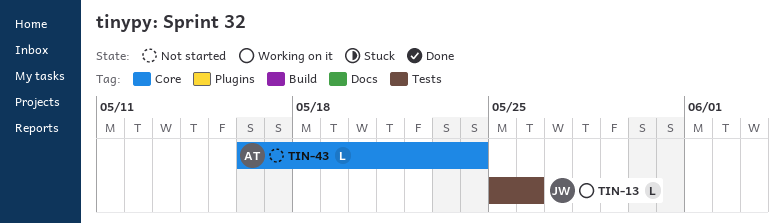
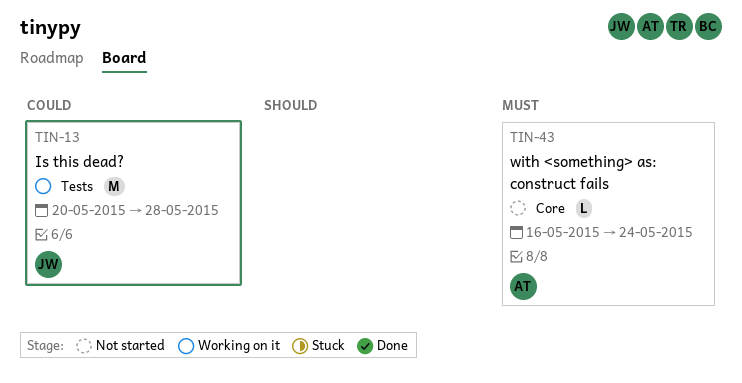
TIN-13, estimate: L -> M
TIN-13, start: May 25 -> May 20
TIN-13, due: May 26 -> May 28

